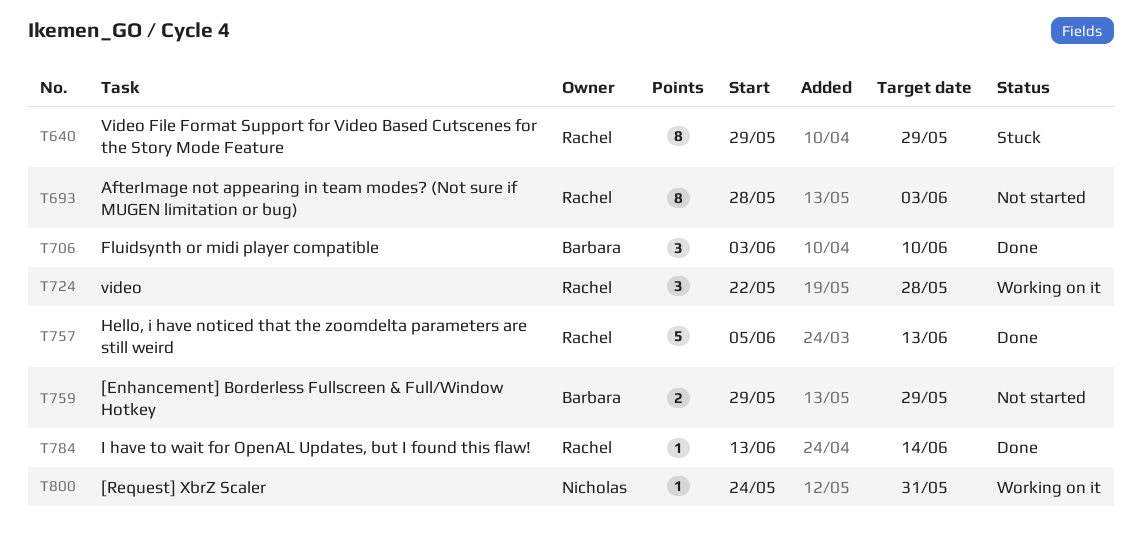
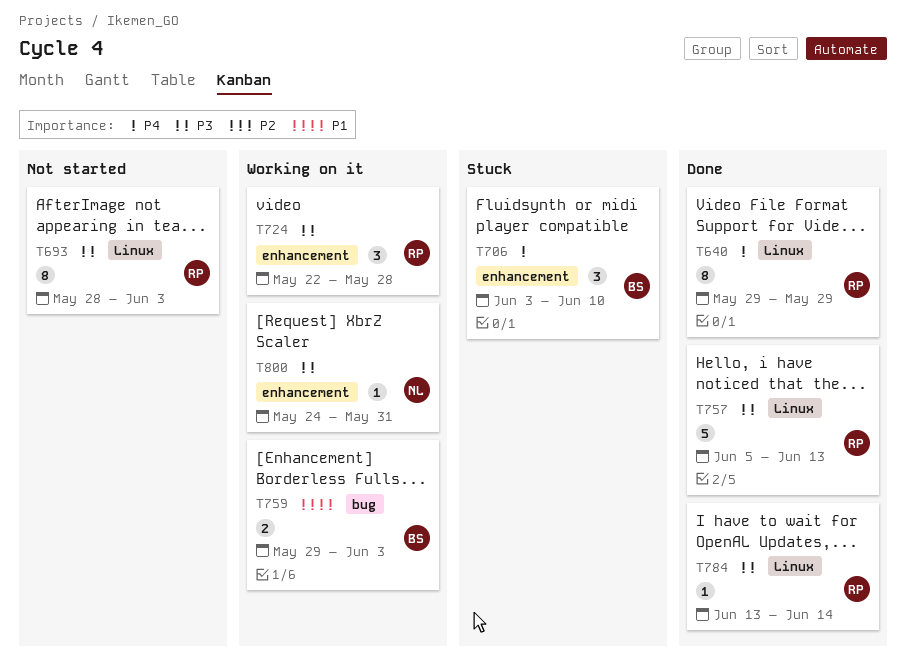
T640, status: Stuck -> Done
T706, status: Done -> Stuck
T759, status: Not started -> Working on it
T759, due: May 29 -> Jun 3

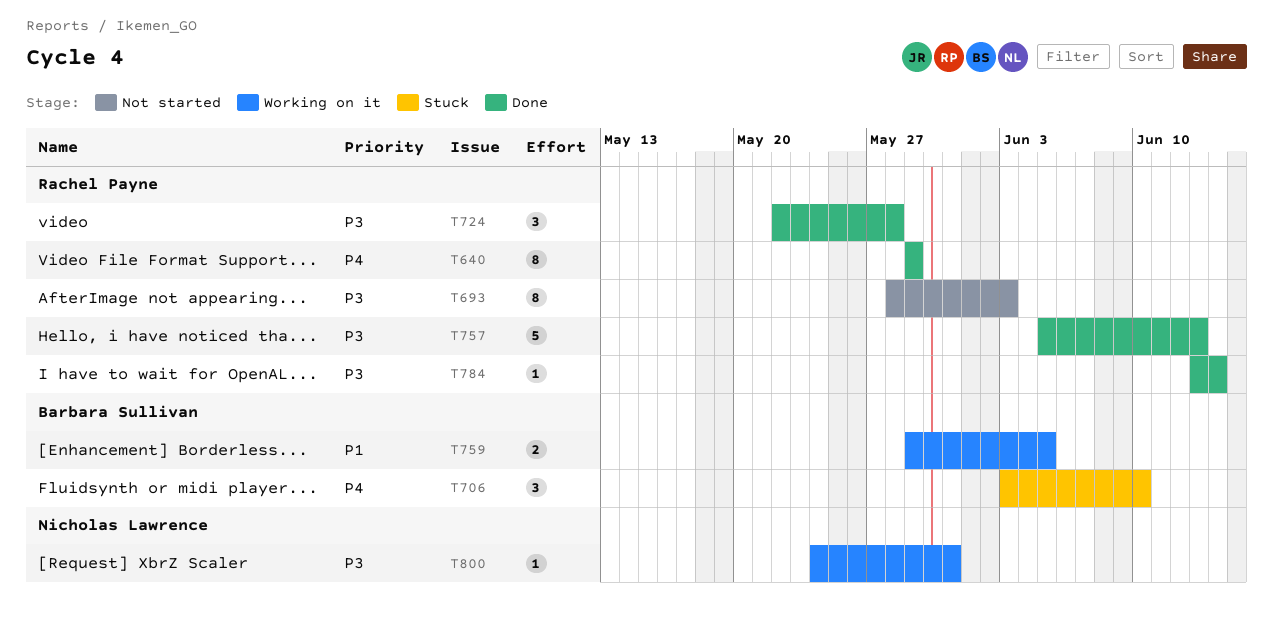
T724, status: Working on it -> Done
T759, due: Jun 3 -> Jun 5

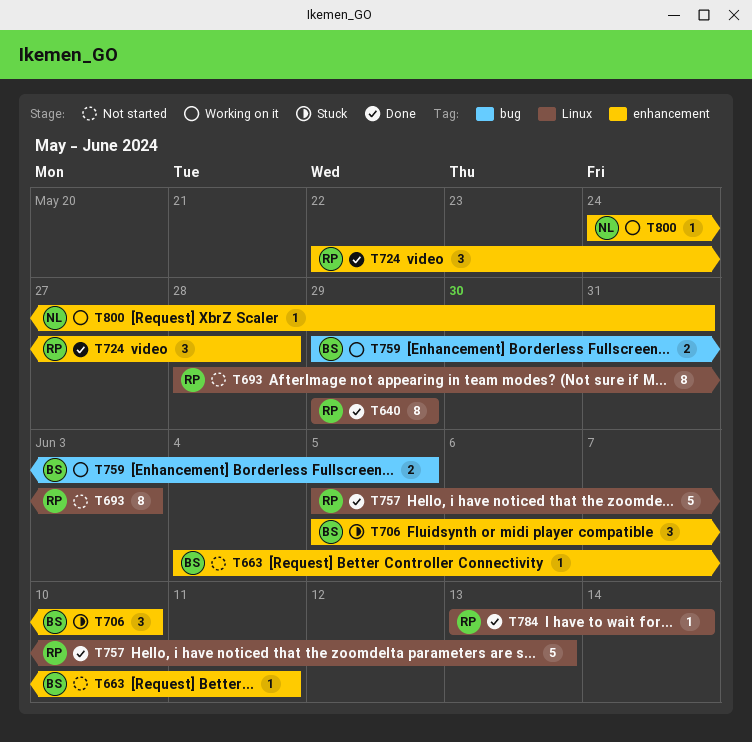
T663: none -> present
T706, start: Jun 3 -> Jun 5

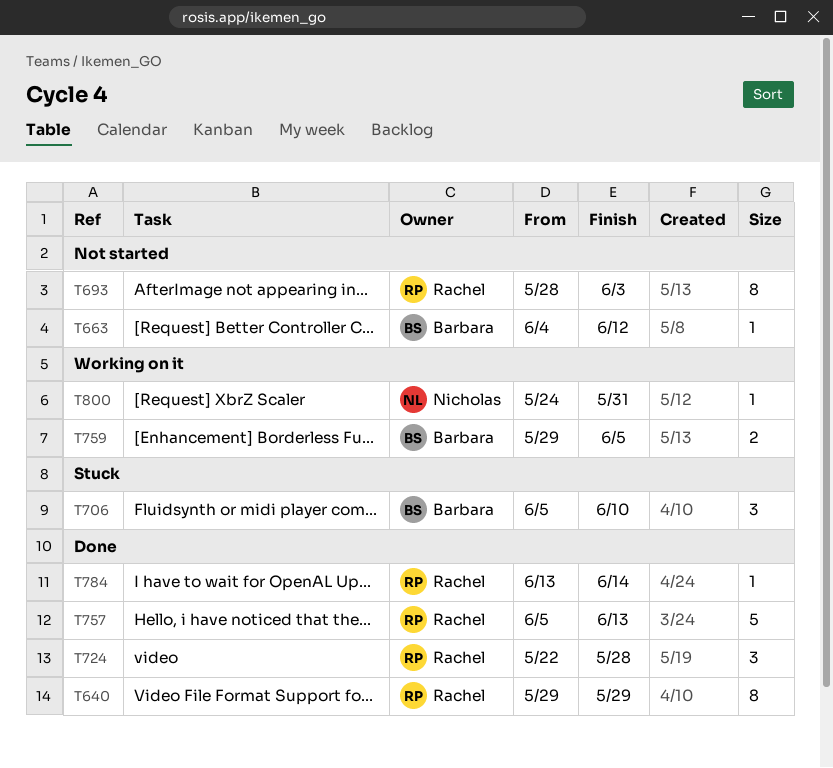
T663, due: Jun 11 -> Jun 12

